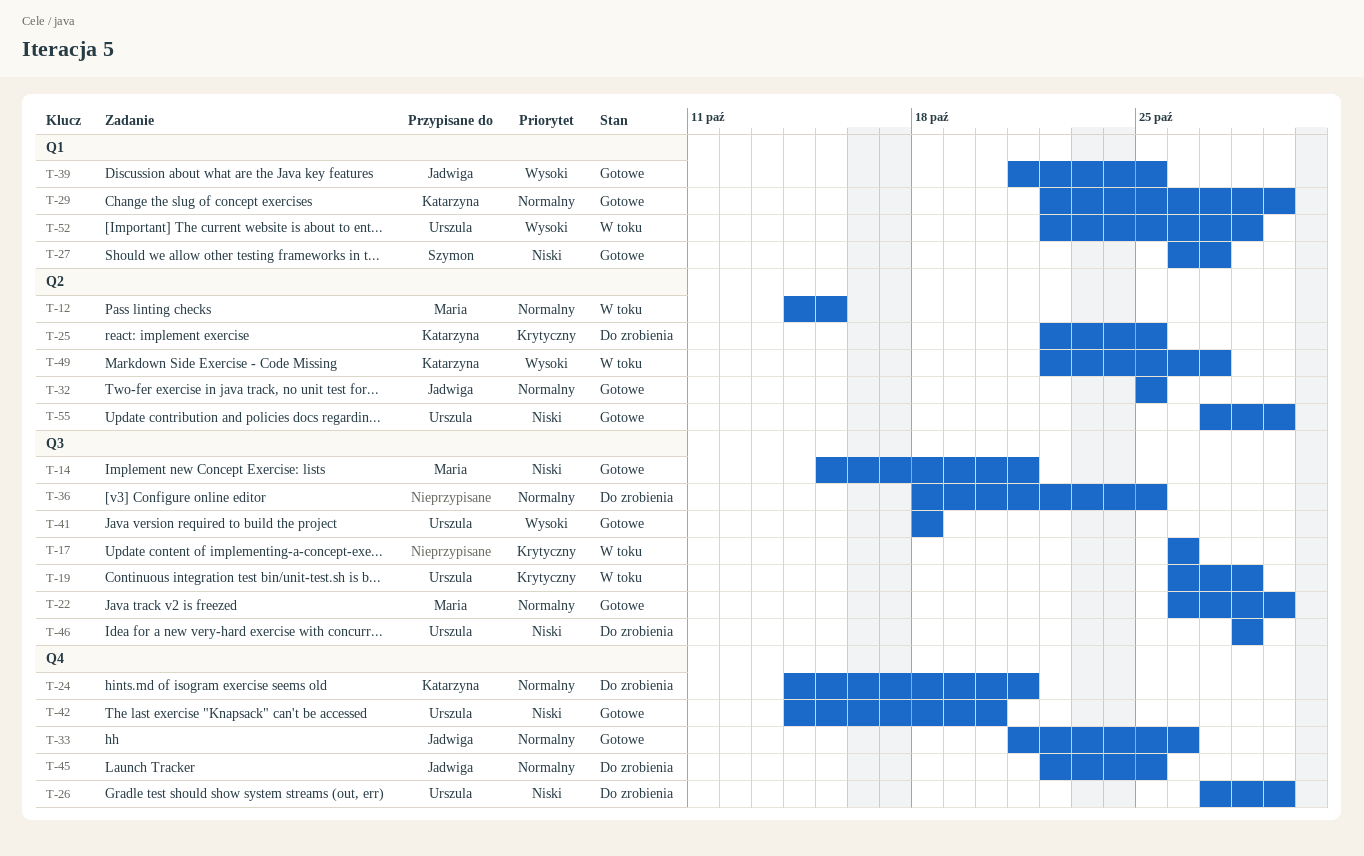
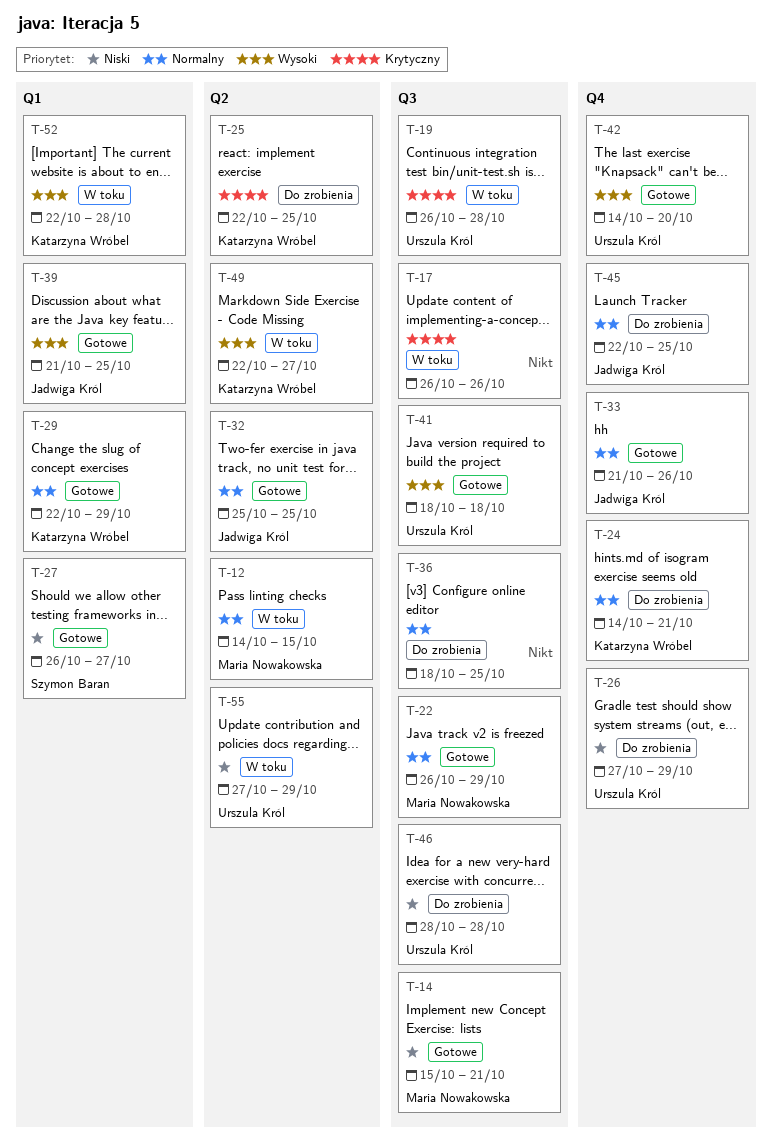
T-42, priority: Niski -> Wysoki
T-52, owner: Urszula Król -> Katarzyna Wróbel
T-55, status: Gotowe -> W toku

